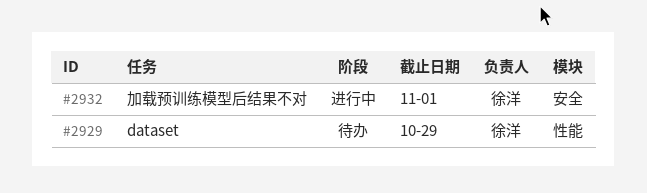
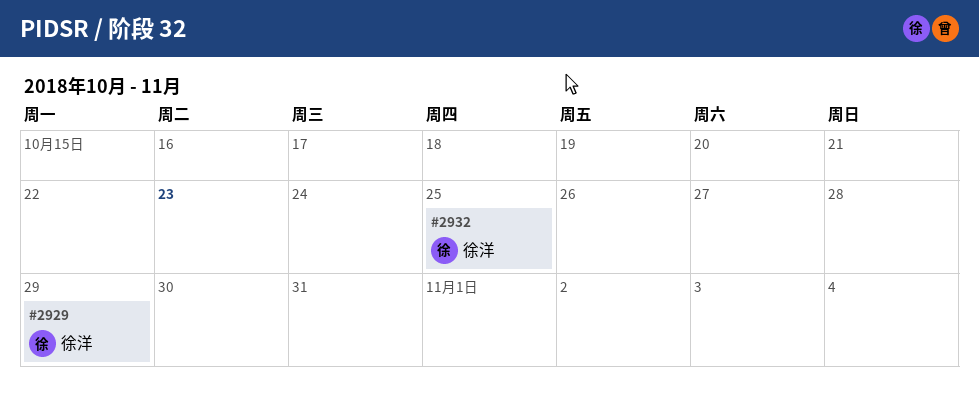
#2932, due: Nov 1 -> Oct 25

